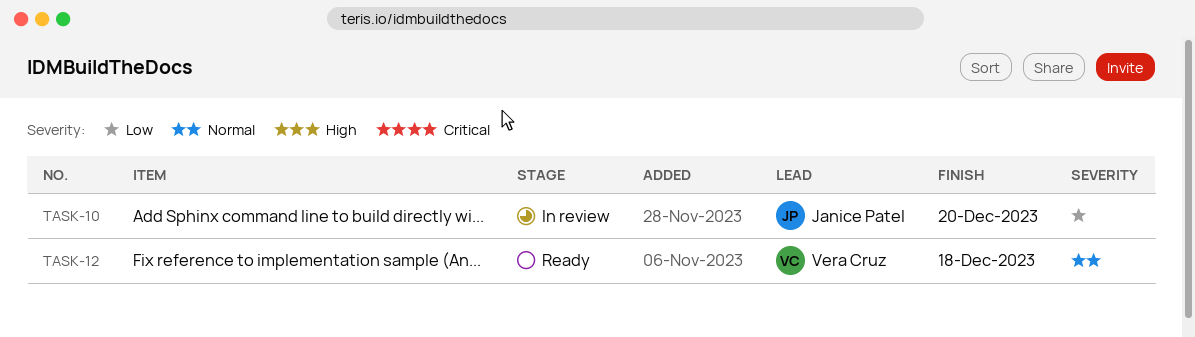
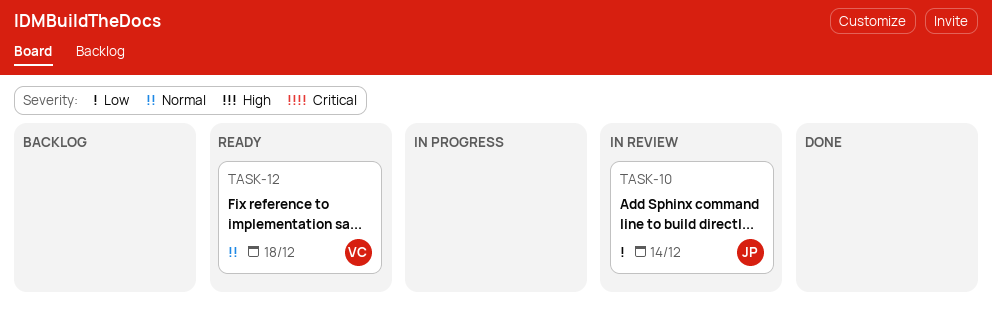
TASK-10, due: Dec 20 -> Dec 14

